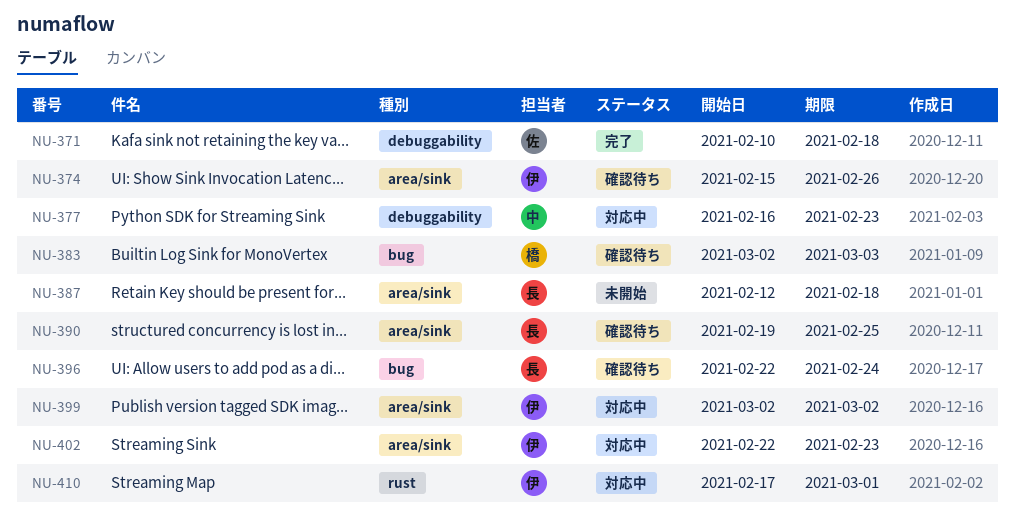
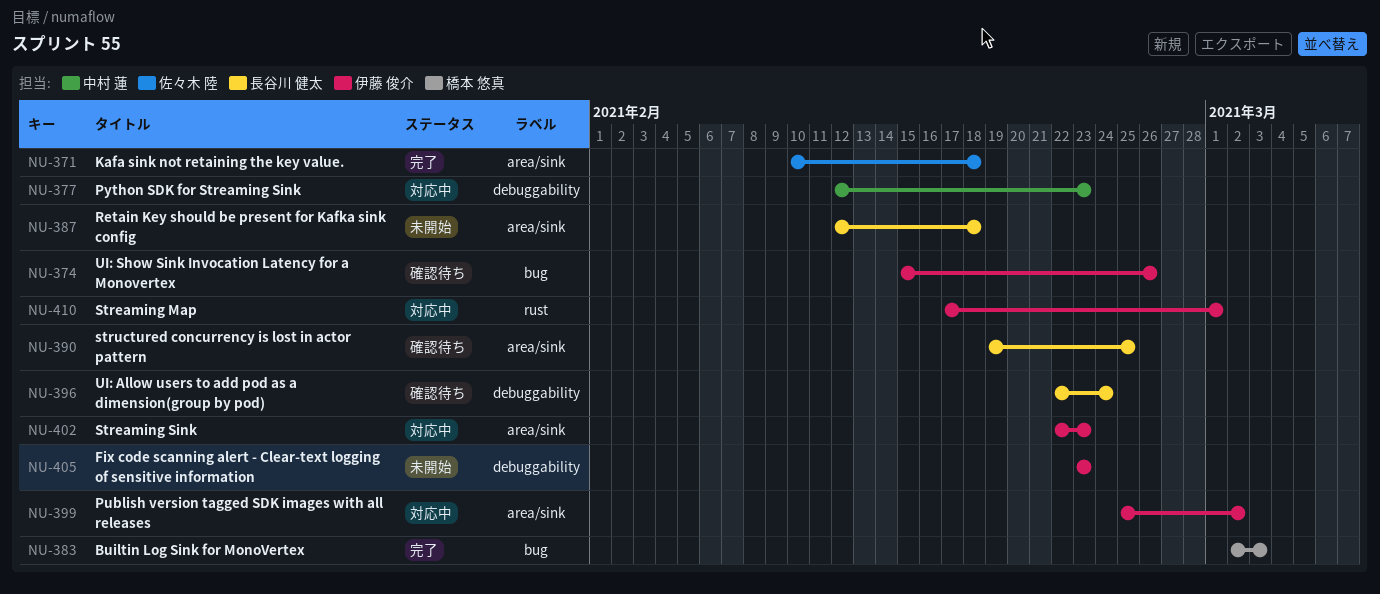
NU-371, label: debuggability -> area/sink
NU-374, label: area/sink -> bug
NU-377, start: Feb 16 -> Feb 12
NU-383, status: 確認待ち -> 完了
NU-396, label: bug -> debuggability
NU-399, start: Mar 2 -> Feb 25
NU-405: none -> present

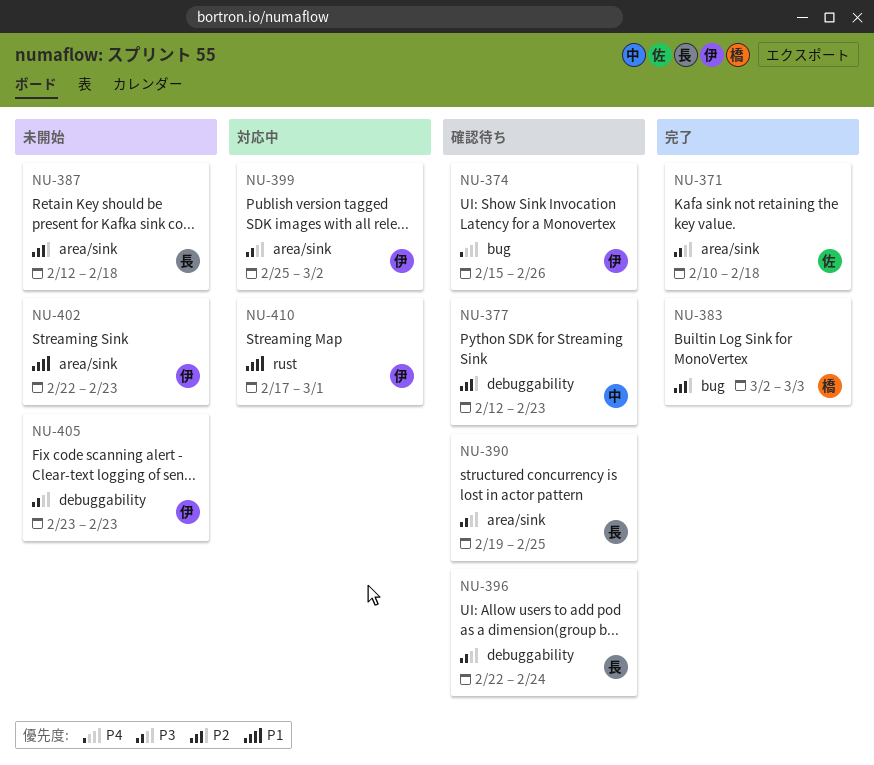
NU-377, status: 対応中 -> 確認待ち
NU-402, status: 対応中 -> 未開始

